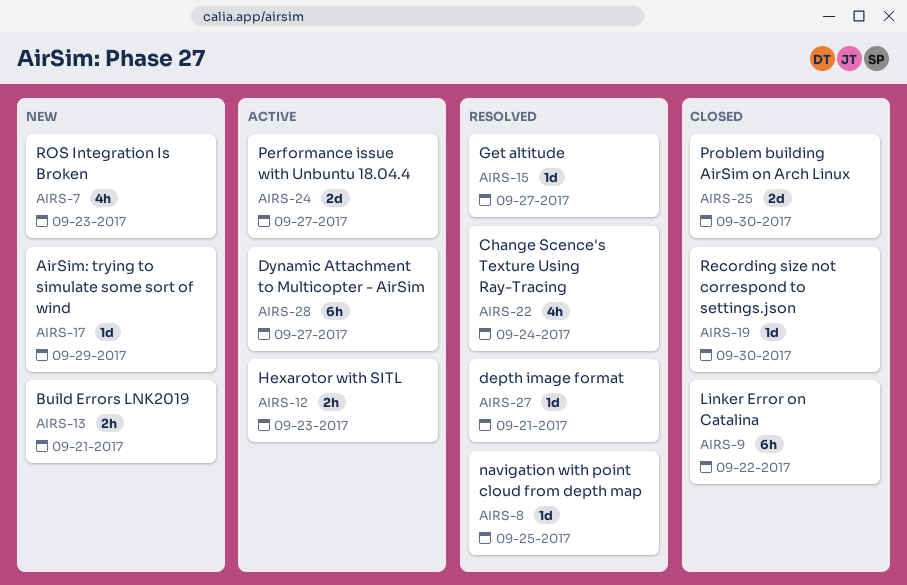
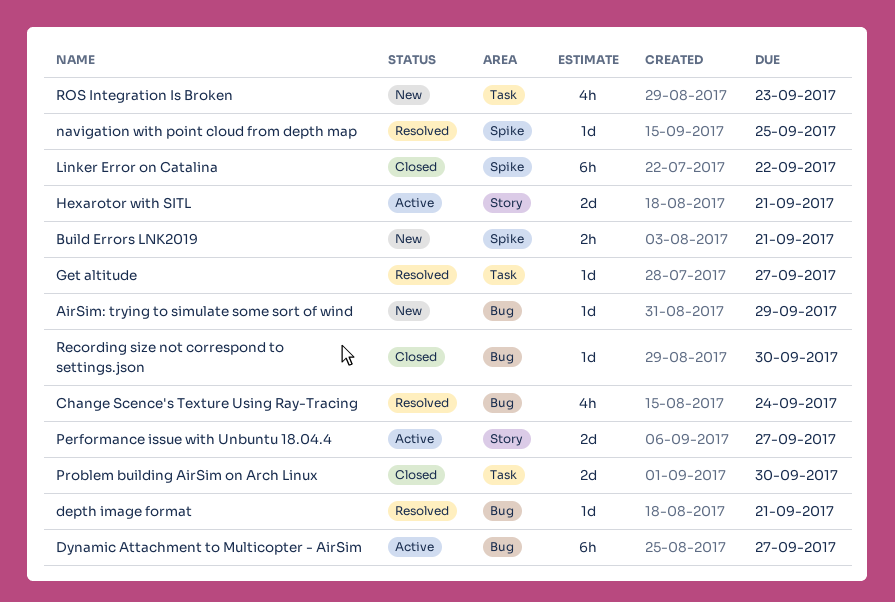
Hexarotor with SITL, estimate: 2h -> 2d
Hexarotor with SITL, due: Sep 23 -> Sep 21

